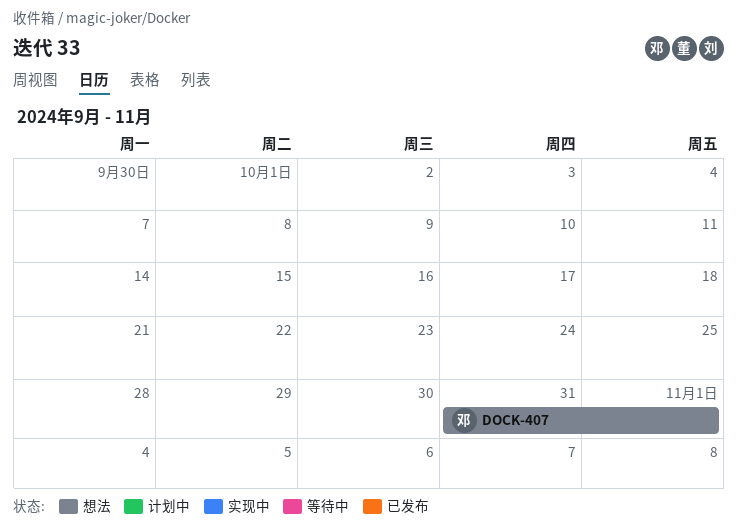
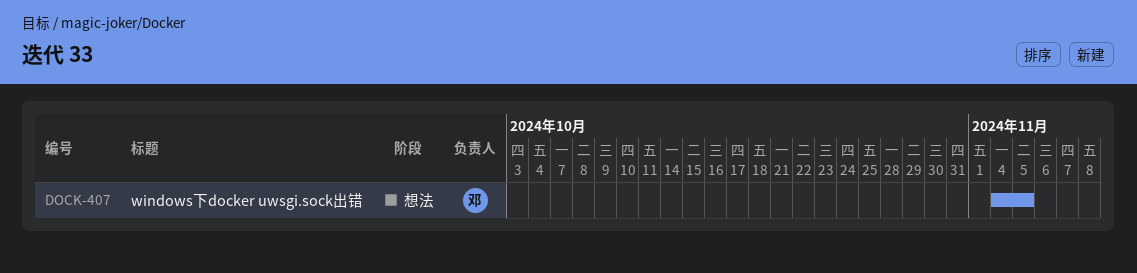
DOCK-407, start: Oct 31 -> Nov 4
DOCK-407, due: Nov 1 -> Nov 5

